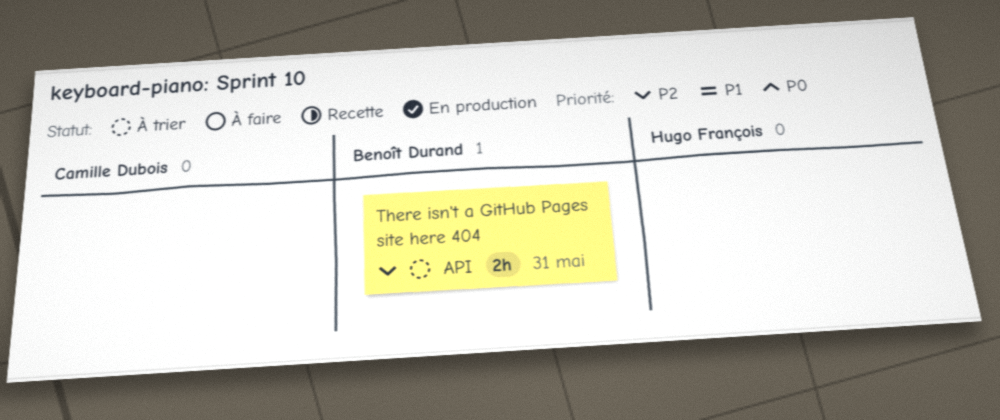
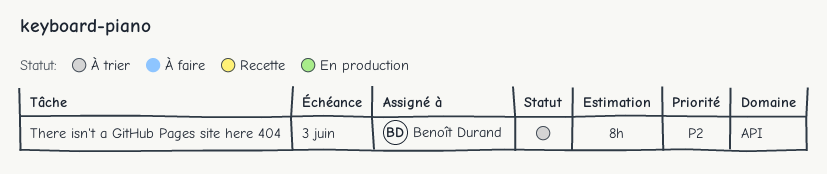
There isn't a GitHub Pages site here 404, estimate: 2h -> 8h
There isn't a GitHub Pages site here 404, due: May 31 -> Jun 3

